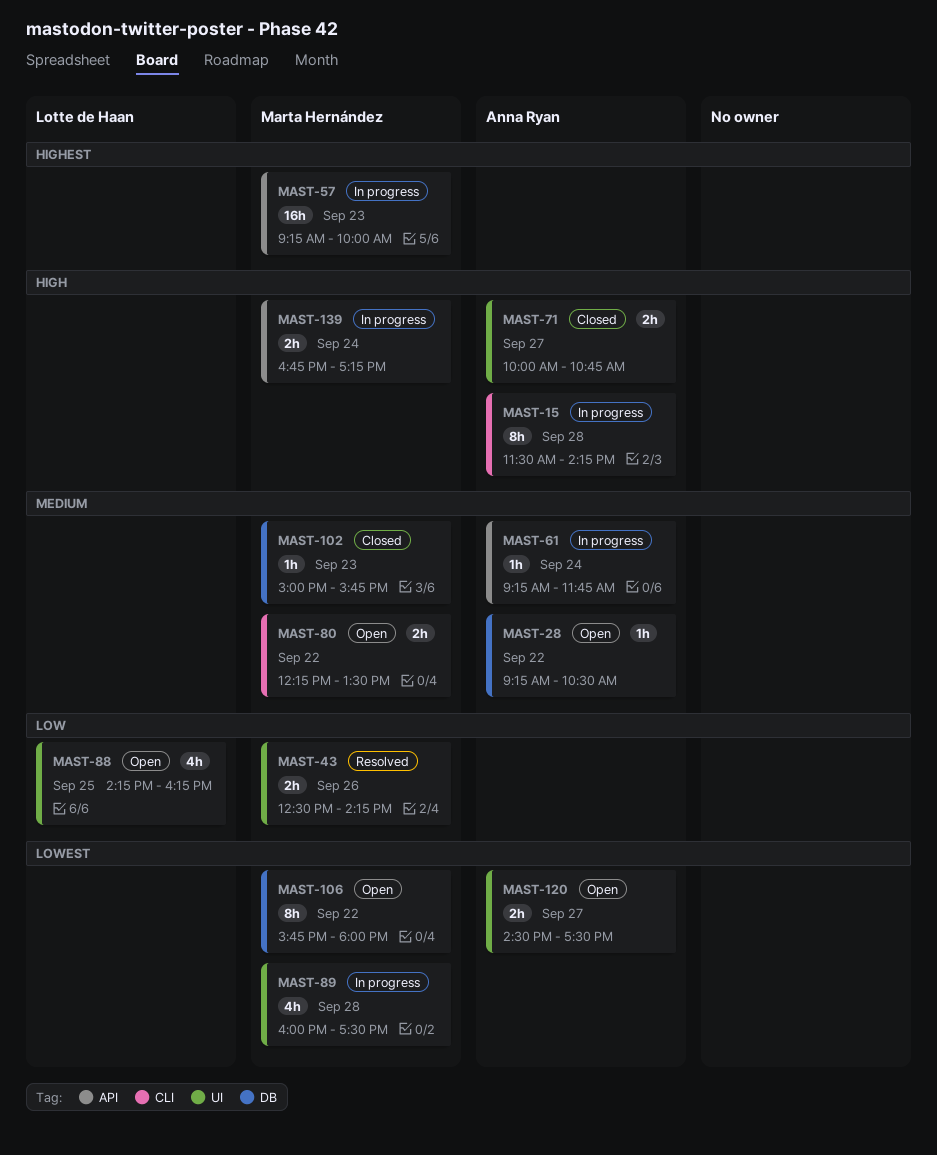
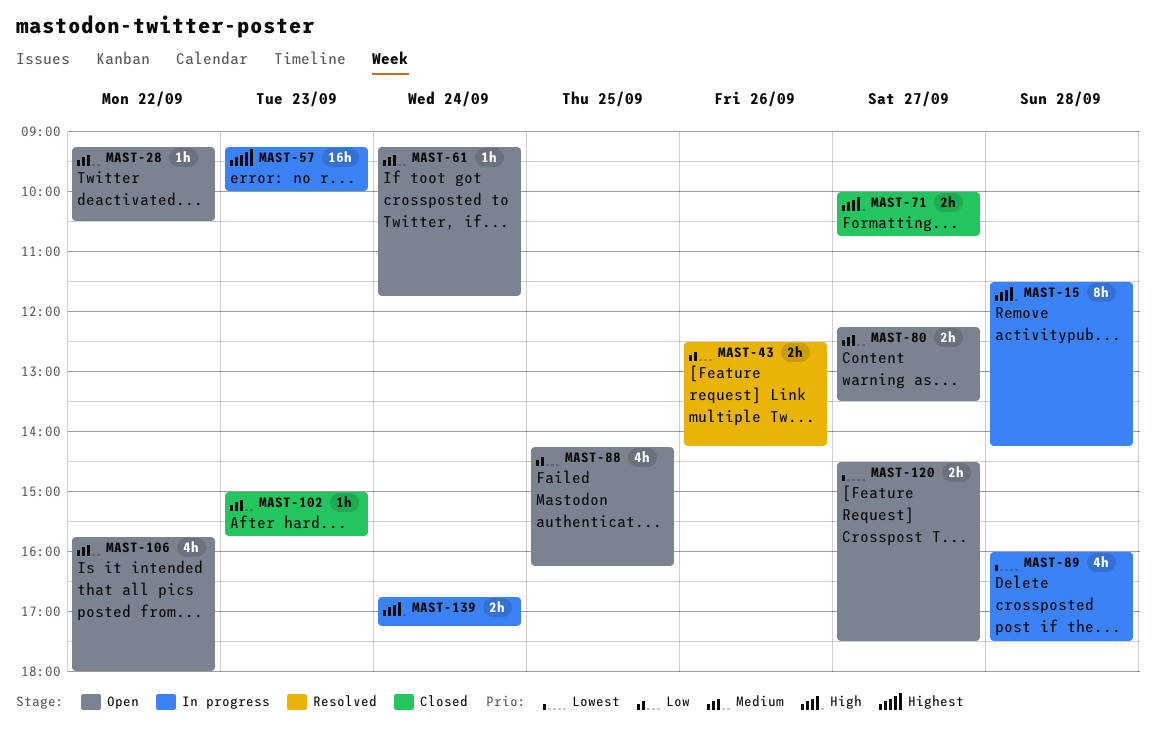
MAST-61, status: In progress -> Open
MAST-80, day: Sep 22 -> Sep 27
MAST-106, priority: Lowest -> Medium
MAST-106, estimate: 8h -> 4h

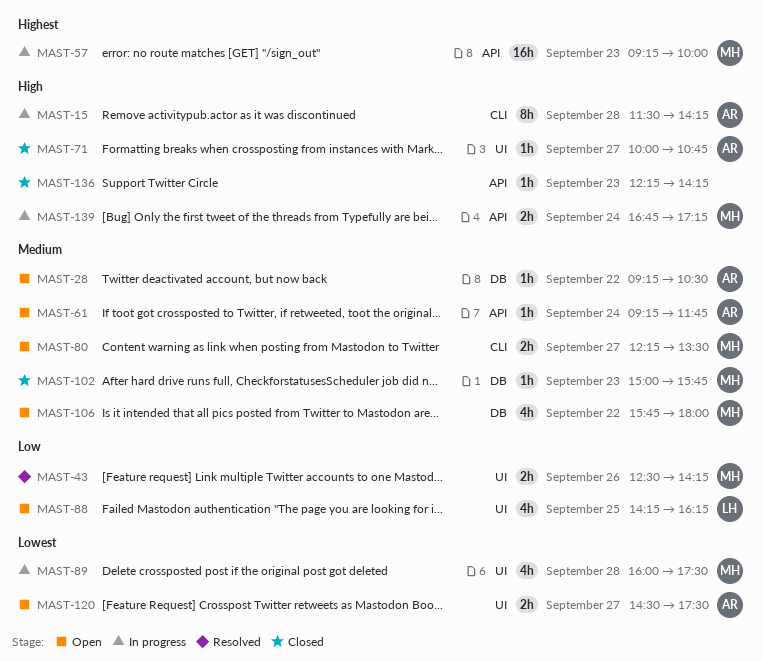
MAST-71, estimate: 2h -> 1h
MAST-136: none -> present

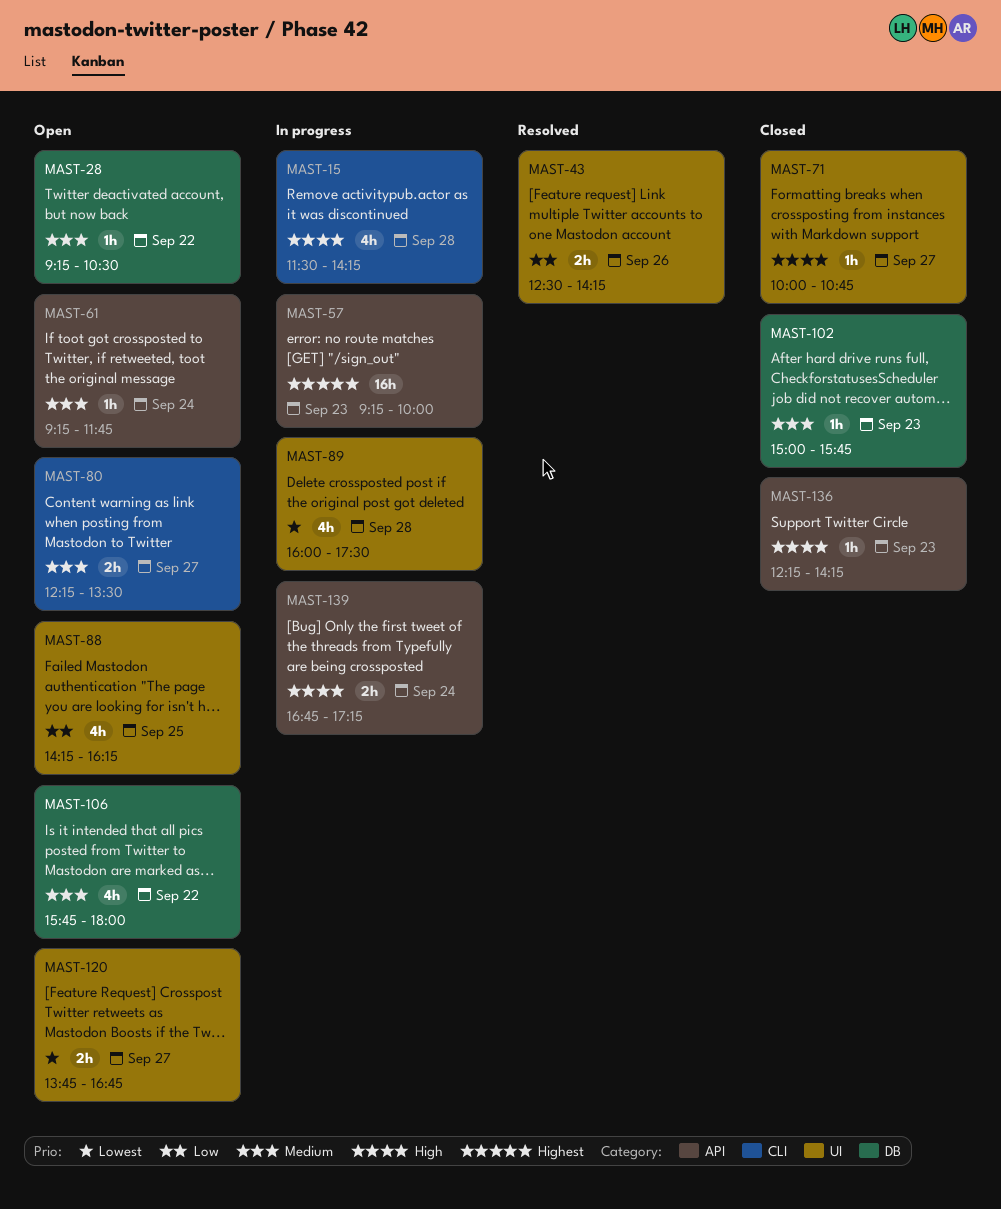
MAST-15, estimate: 8h -> 4h
MAST-120, begins: 14:30 -> 13:45
MAST-120, ends: 17:30 -> 16:45

